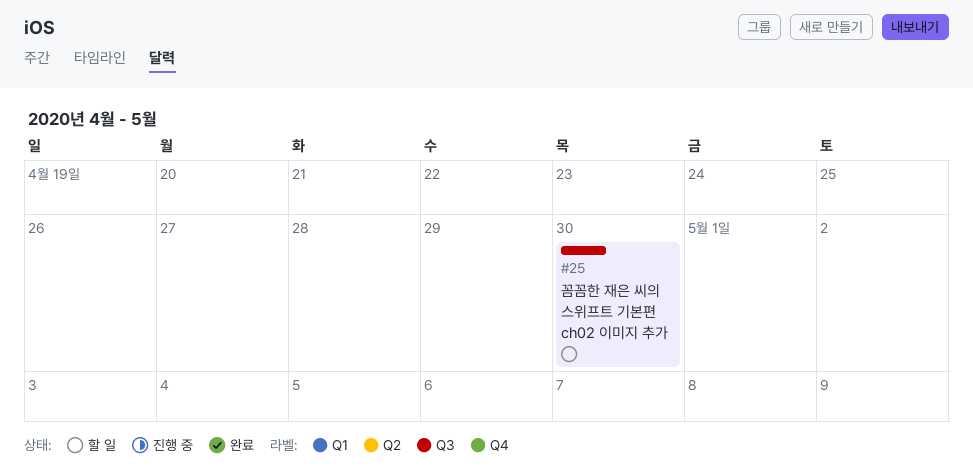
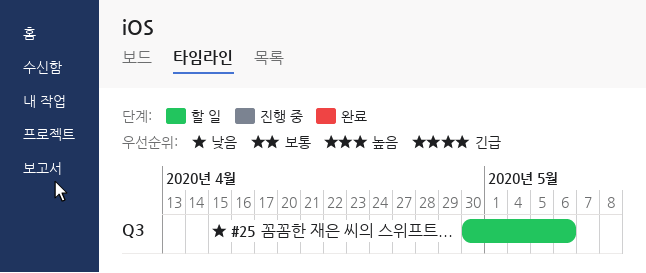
#25, due: Apr 30 -> May 6

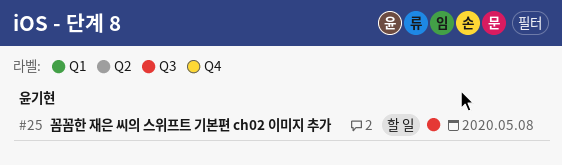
#25, due: May 6 -> May 8

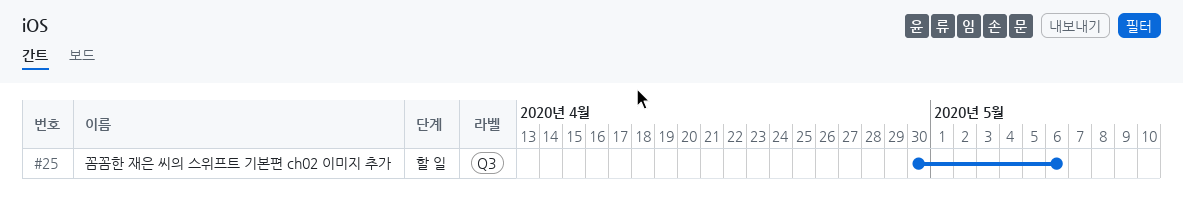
#25, due: May 8 -> May 6

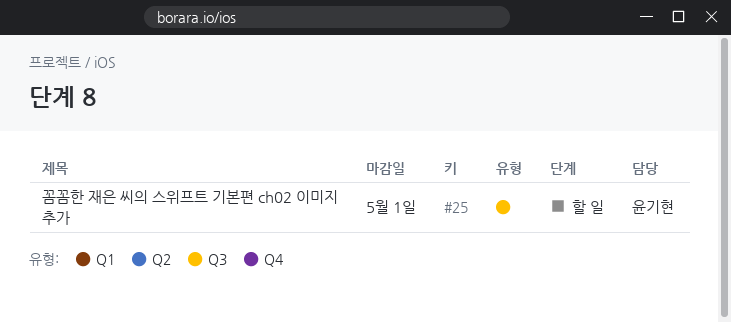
#25, due: May 6 -> May 1

